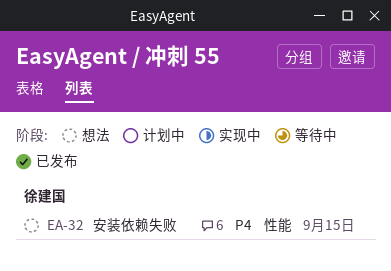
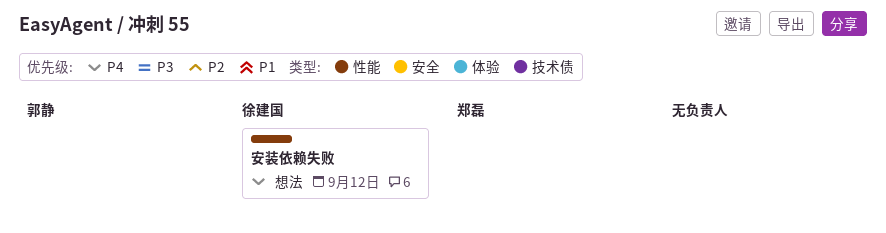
安装依赖失败, due: Sep 15 -> Sep 12

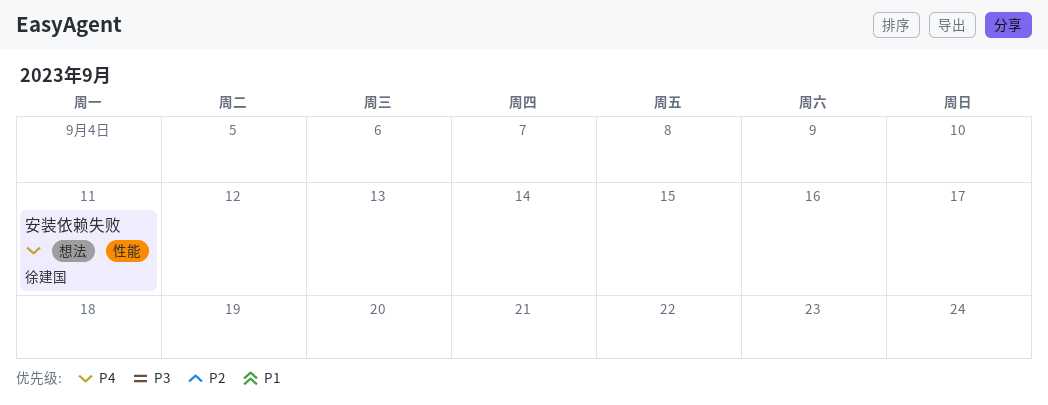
安装依赖失败, due: Sep 12 -> Sep 11

